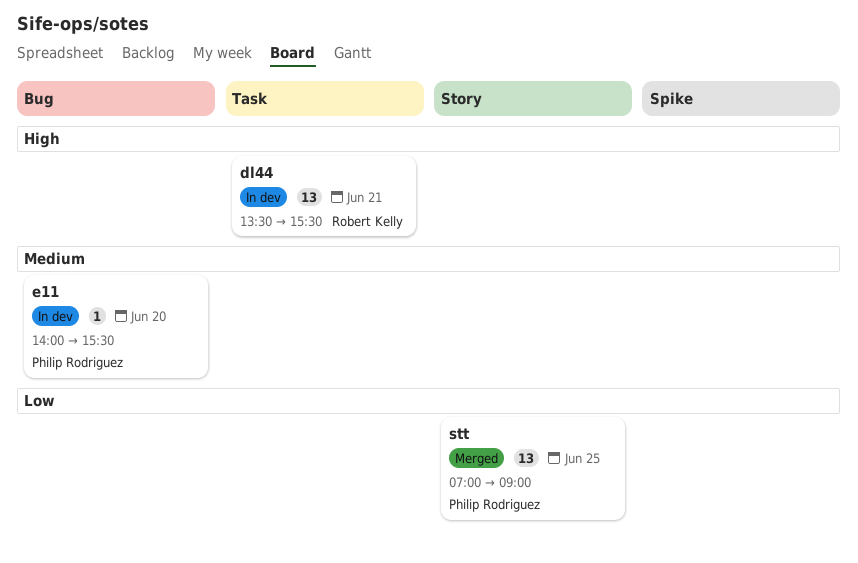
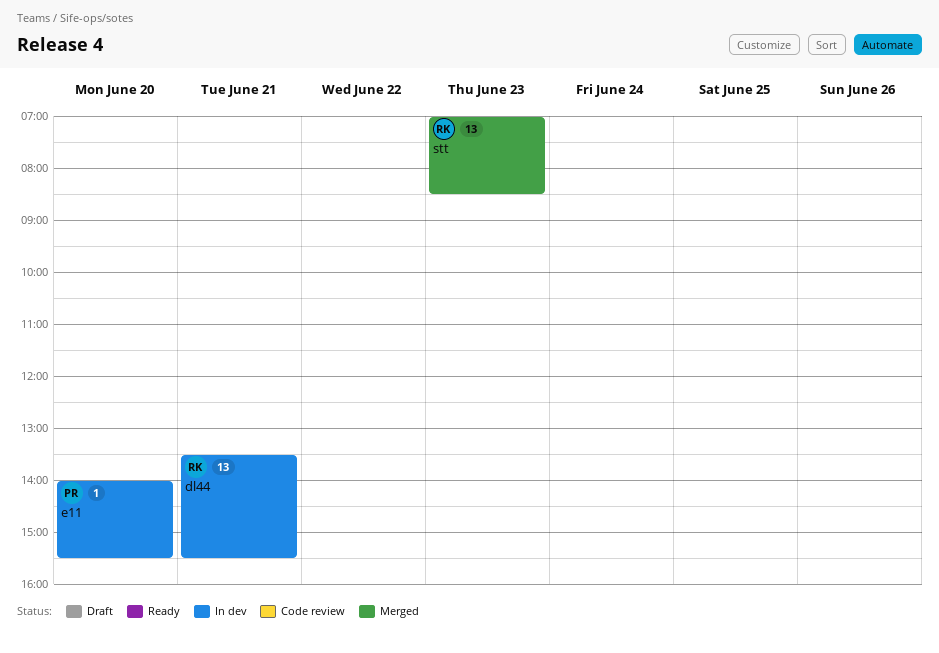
stt, owner: Philip Rodriguez -> Robert Kelly
stt, day: Jun 25 -> Jun 23
stt, ends: 09:00 -> 08:30

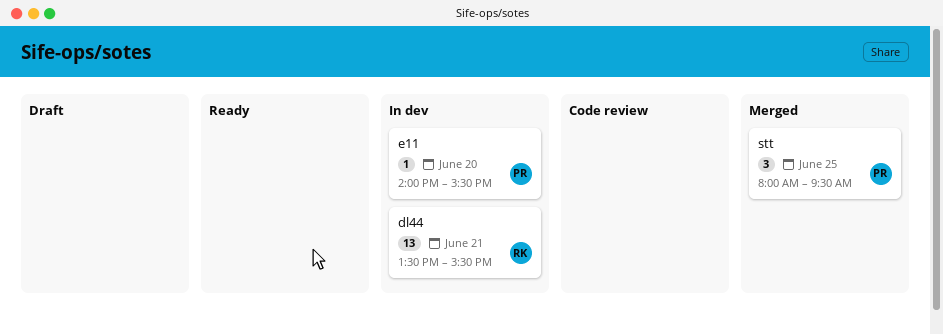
stt, owner: RK -> PR
stt, estimate: 13 -> 3
stt, day: Jun 23 -> Jun 25
stt, begins: 07:00 -> 08:00
stt, ends: 08:30 -> 09:30

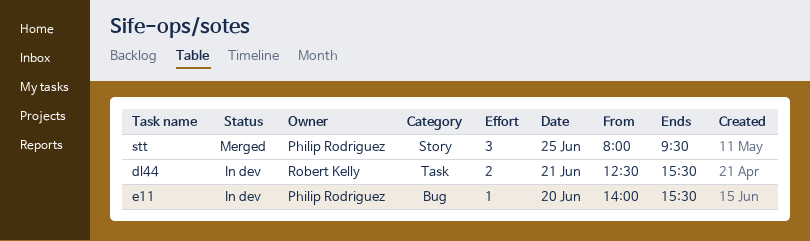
dl44, estimate: 13 -> 2
dl44, begins: 13:30 -> 12:30

